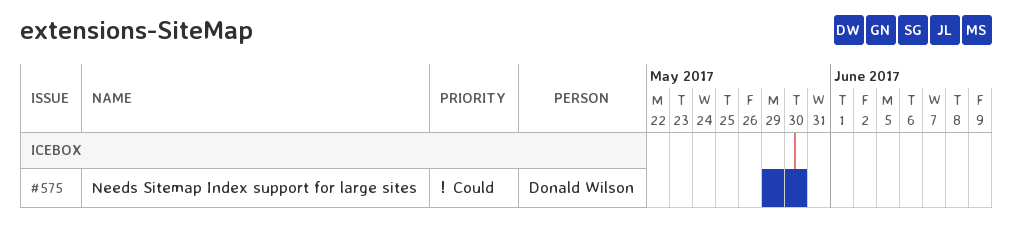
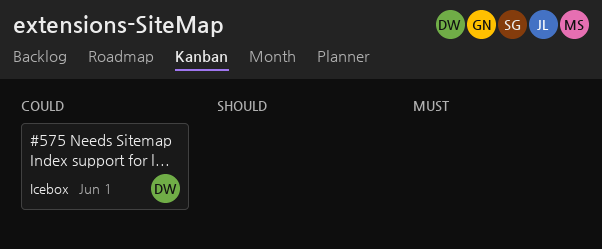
#575, due: May 30 -> Jun 1

